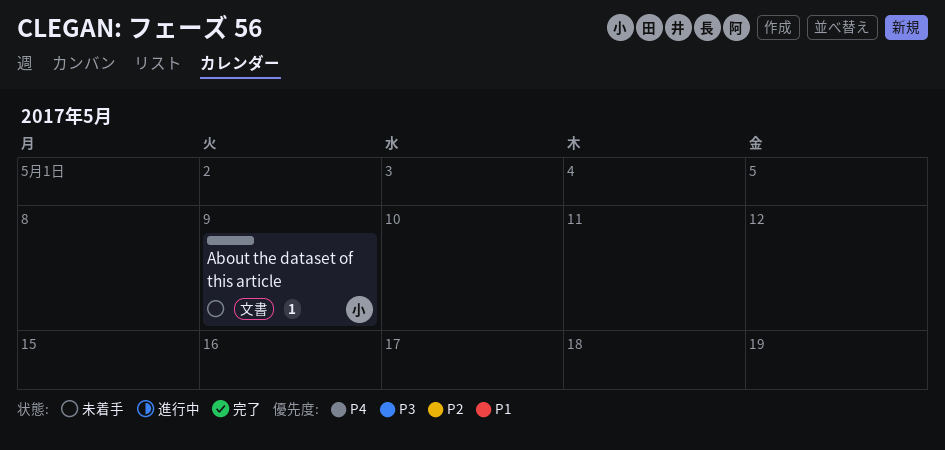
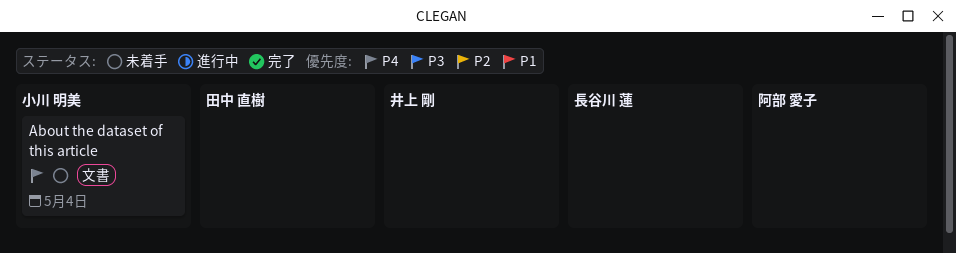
About the dataset of this article, due: May 9 -> May 4

